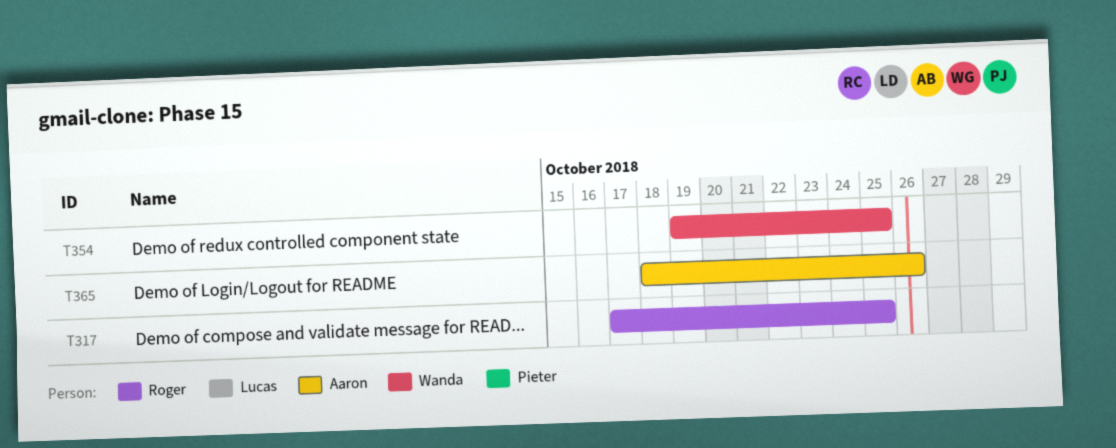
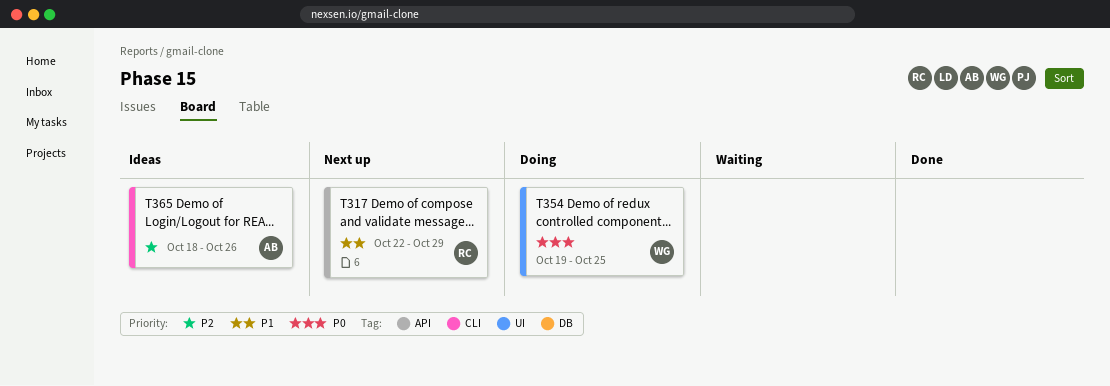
T317, start: Oct 17 -> Oct 22
T317, due: Oct 25 -> Oct 29

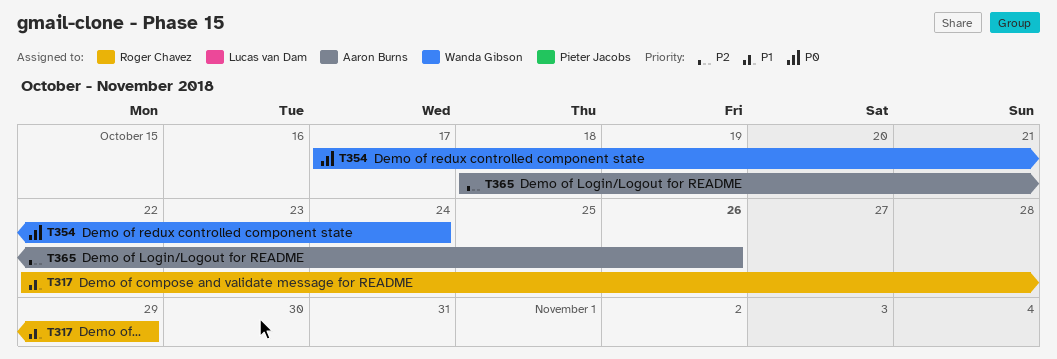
T354, start: Oct 19 -> Oct 17
T354, due: Oct 25 -> Oct 24

